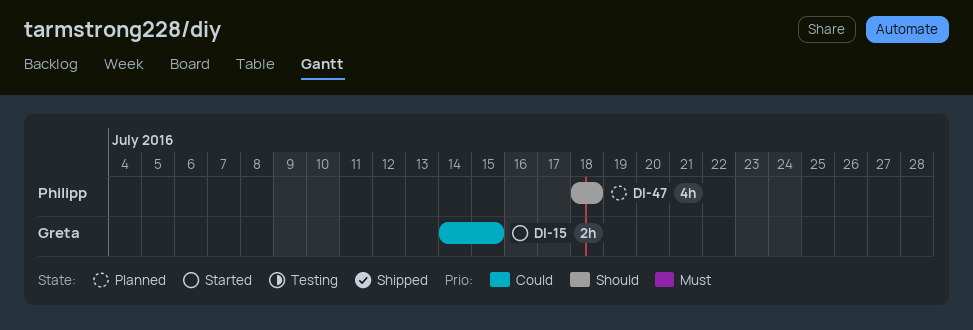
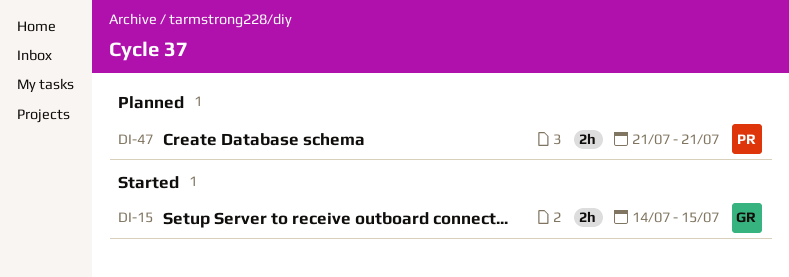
DI-47, estimate: 4h -> 2h
DI-47, start: Jul 18 -> Jul 21
DI-47, due: Jul 18 -> Jul 21

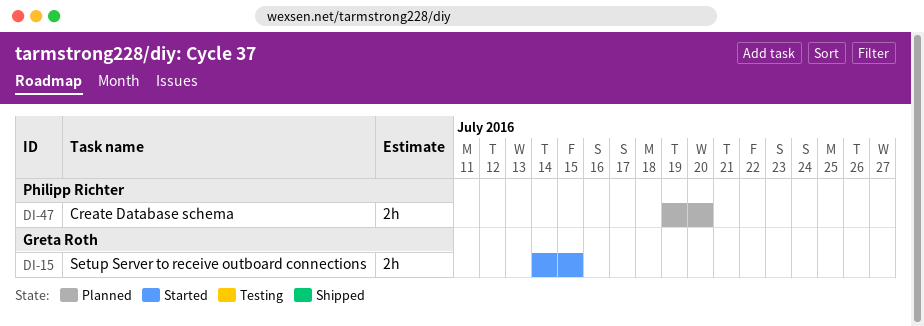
DI-47, start: Jul 21 -> Jul 19
DI-47, due: Jul 21 -> Jul 20

